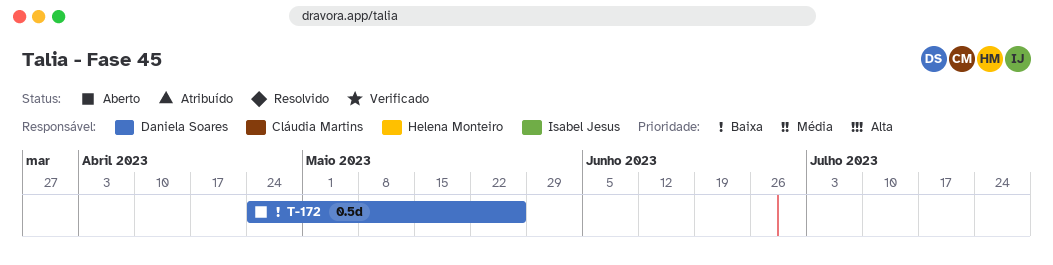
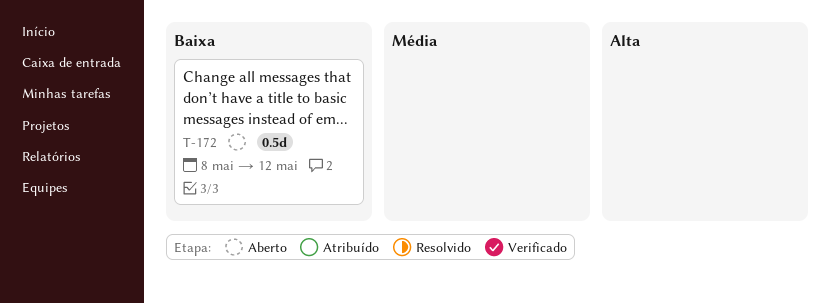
T-172, start: Apr 24 -> May 8
T-172, due: May 26 -> May 12

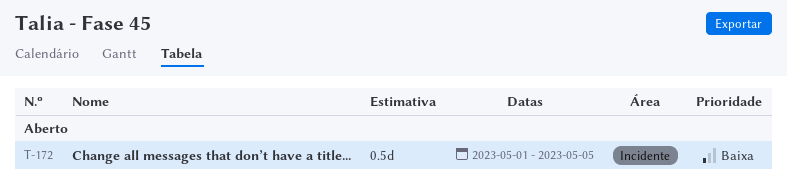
T-172, start: May 8 -> May 1
T-172, due: May 12 -> May 5

